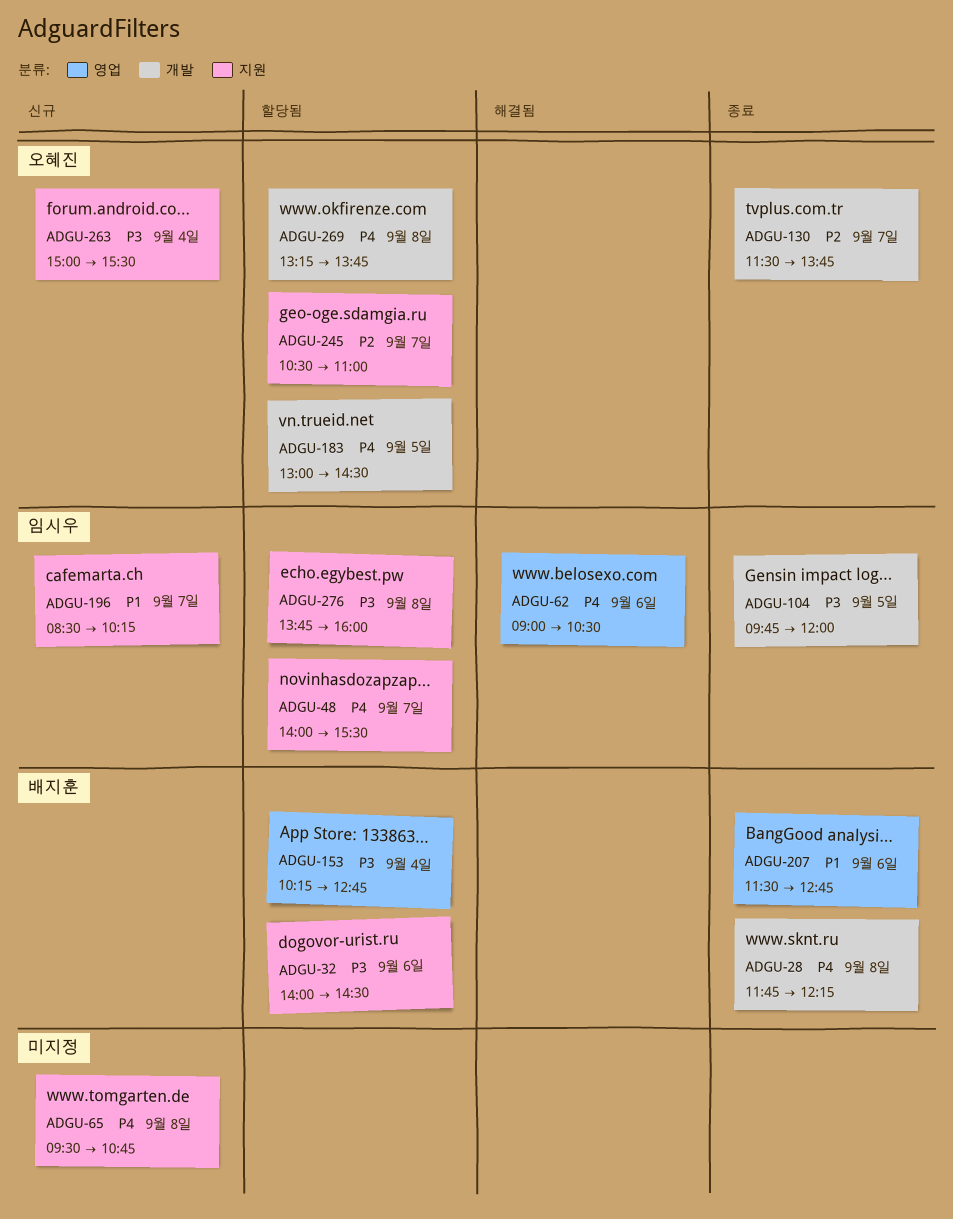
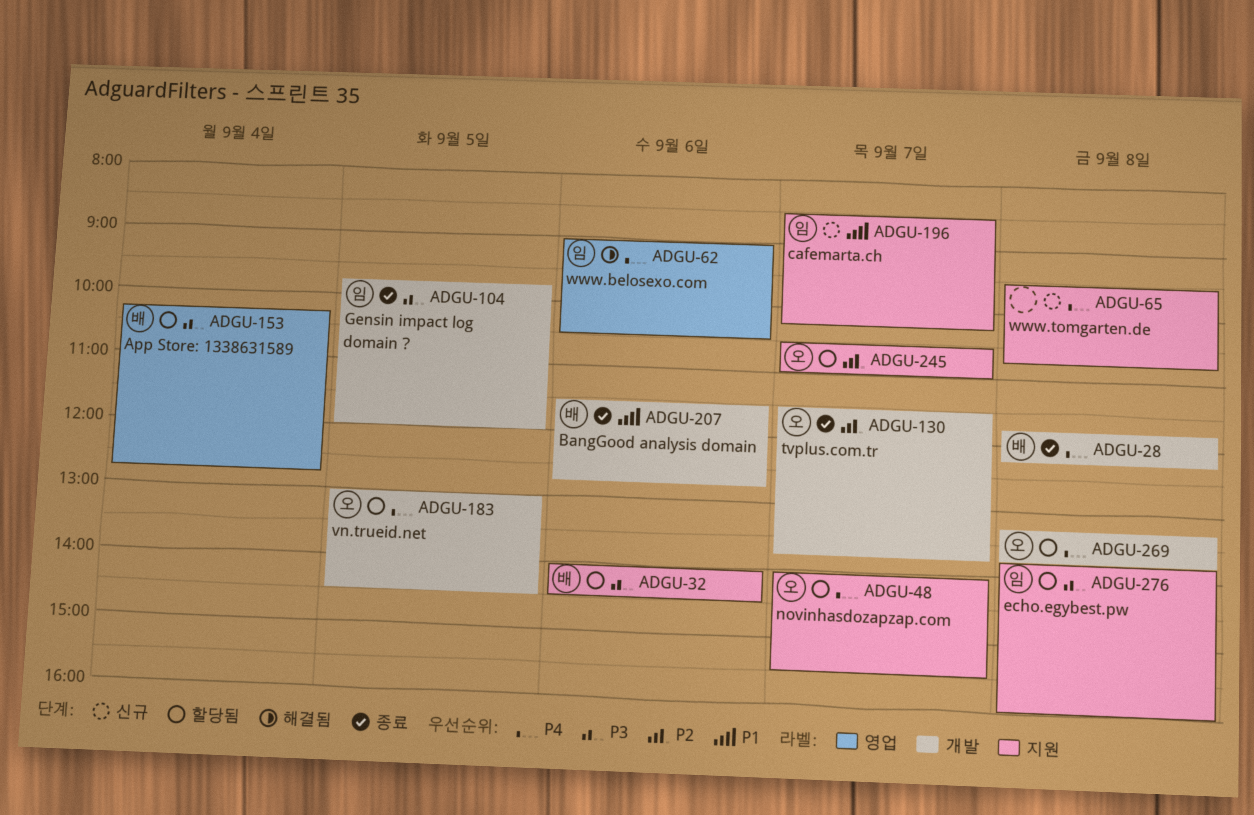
ADGU-48, owner: 임시우 -> 오혜진
ADGU-207, label: 영업 -> 개발
ADGU-263: present -> none

